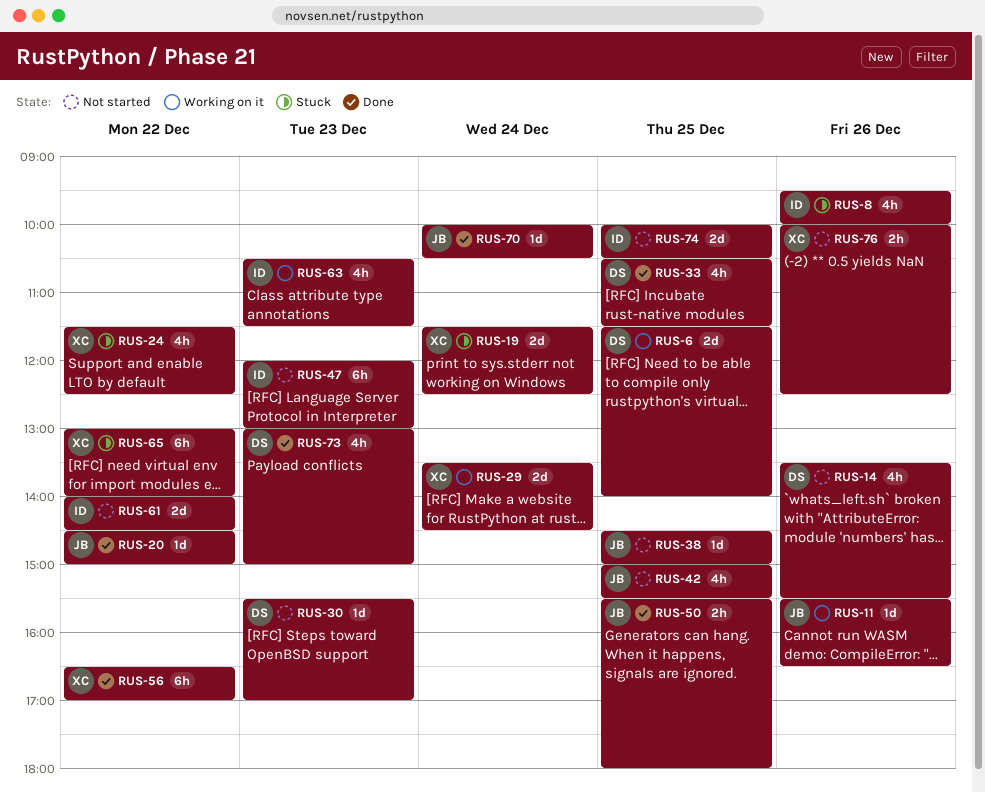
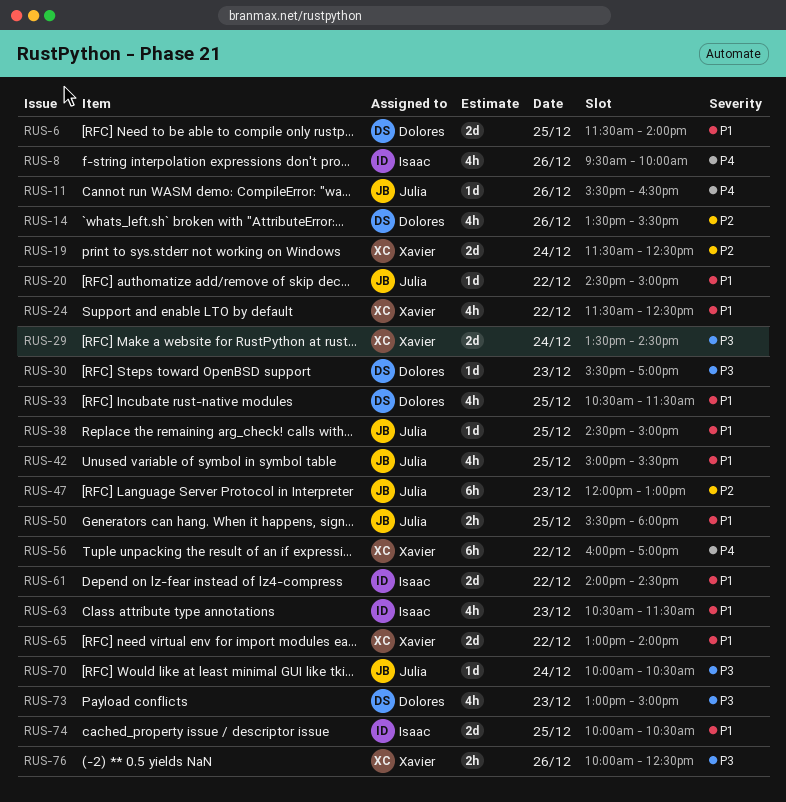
RUS-47, owner: Isaac -> Julia
RUS-56, begins: 16:30 -> 16:00
RUS-65, estimate: 6h -> 2d

